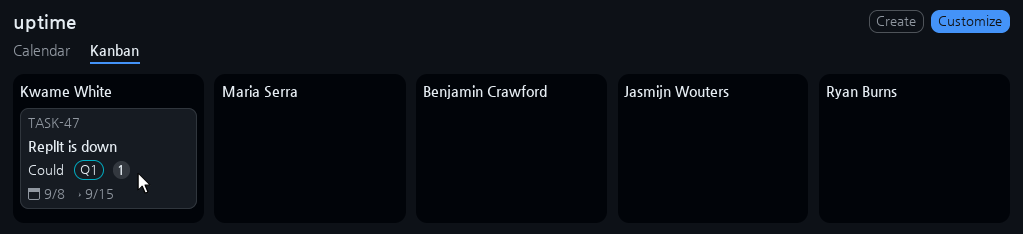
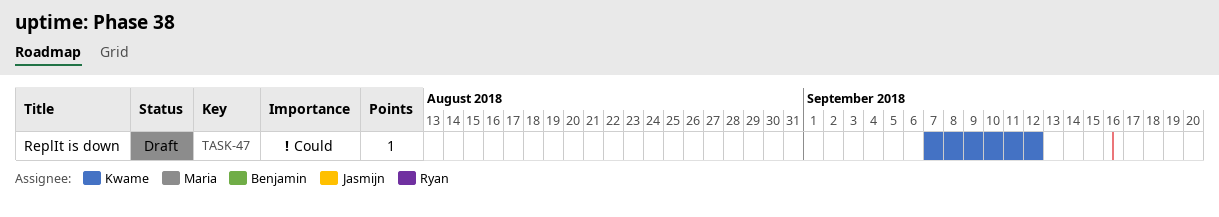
TASK-47, start: Sep 8 -> Sep 7
TASK-47, due: Sep 15 -> Sep 12

